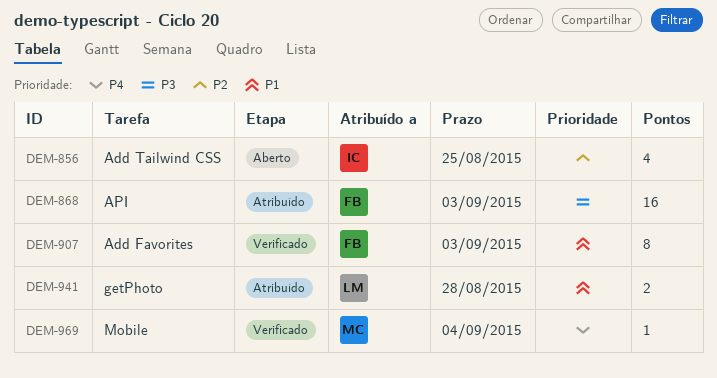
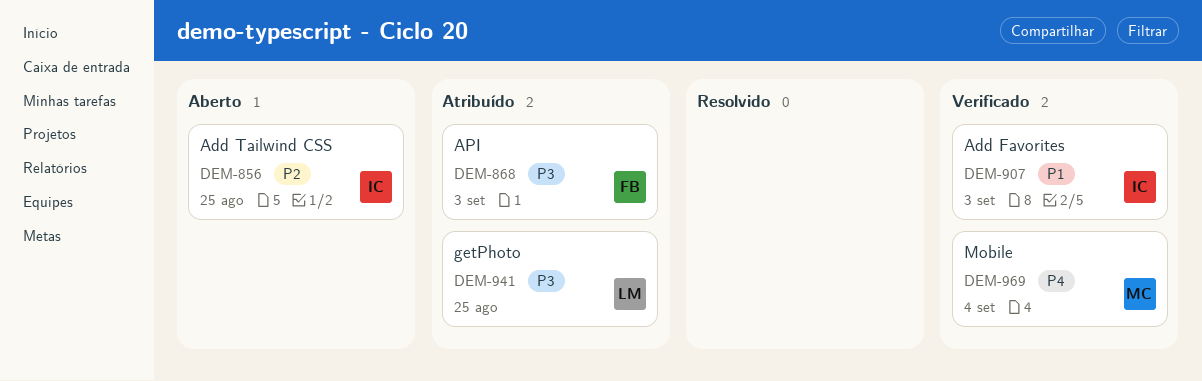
DEM-907, owner: FB -> IC
DEM-941, priority: P1 -> P3
DEM-941, due: Aug 28 -> Aug 25

